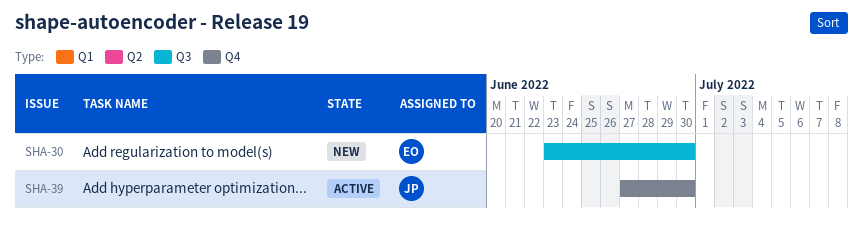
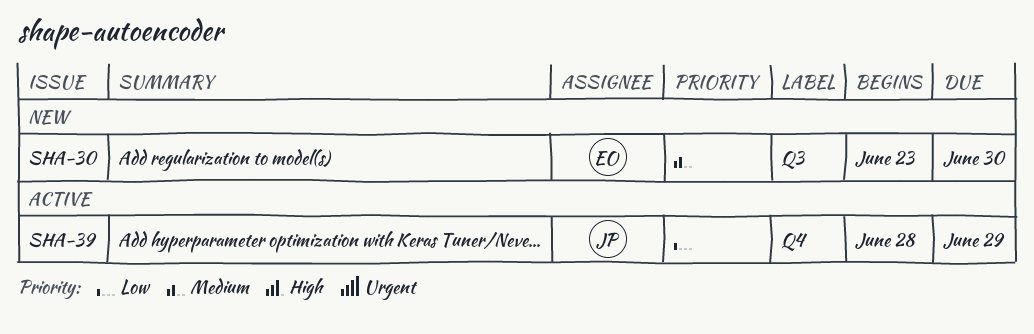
SHA-39, start: Jun 27 -> Jun 28
SHA-39, due: Jun 30 -> Jun 29

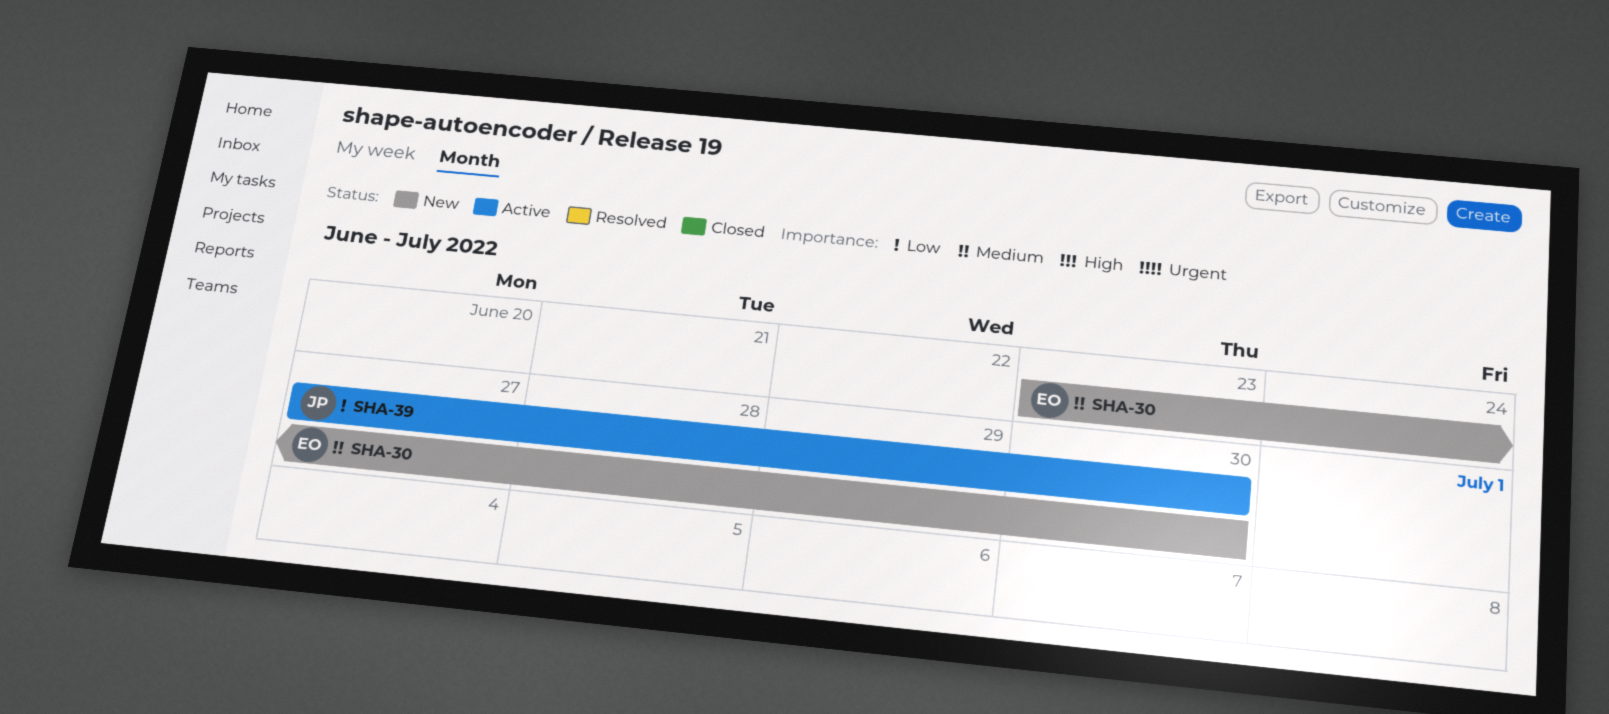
SHA-39, start: Jun 28 -> Jun 27
SHA-39, due: Jun 29 -> Jun 30

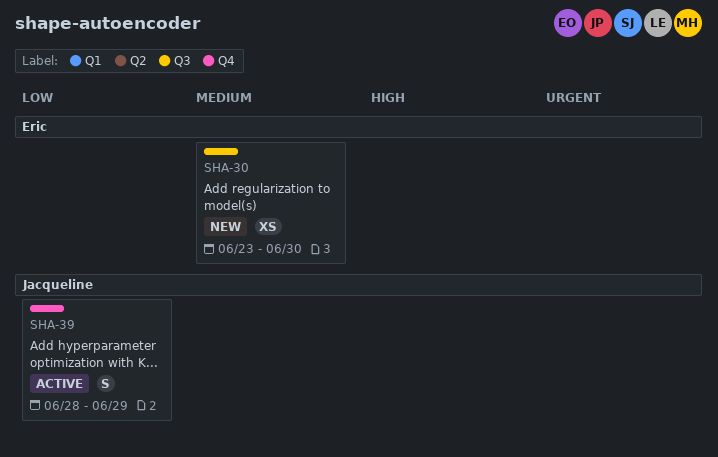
SHA-39, start: Jun 27 -> Jun 28
SHA-39, due: Jun 30 -> Jun 29

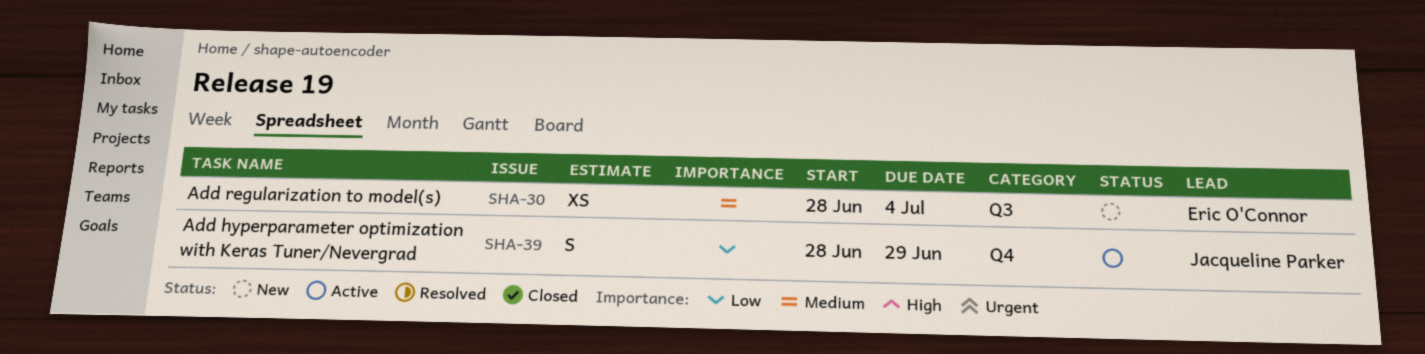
SHA-30, start: Jun 23 -> Jun 28
SHA-30, due: Jun 30 -> Jul 4

